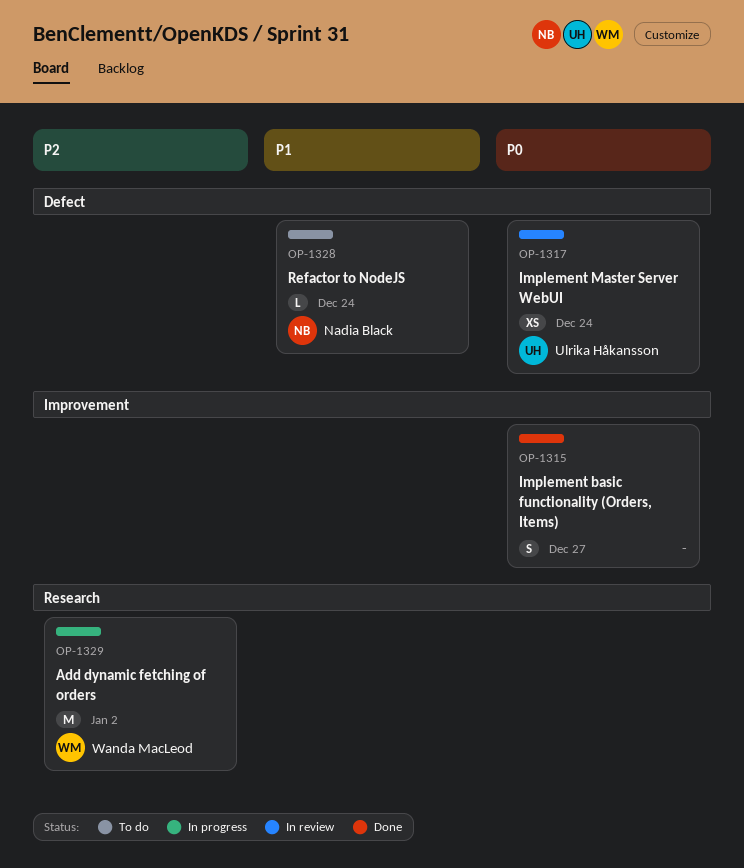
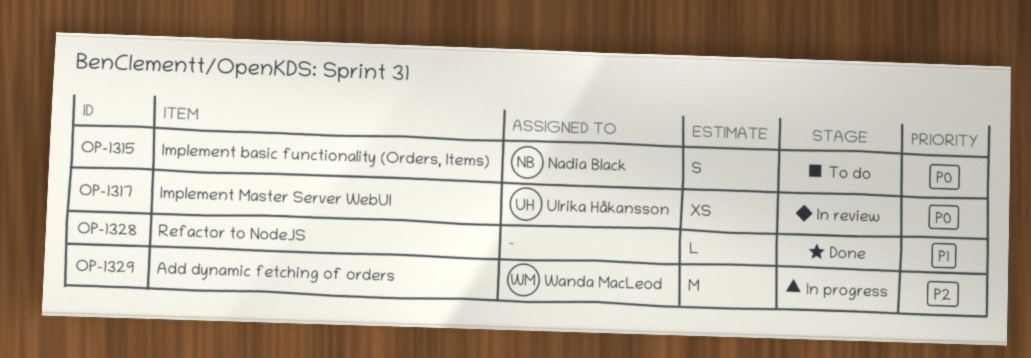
OP-1315, status: Done -> To do
OP-1315, owner: none -> Nadia Black
OP-1328, status: To do -> Done
OP-1328, owner: Nadia Black -> none

